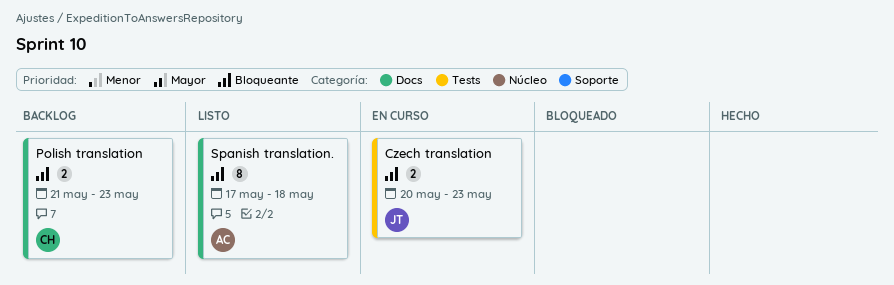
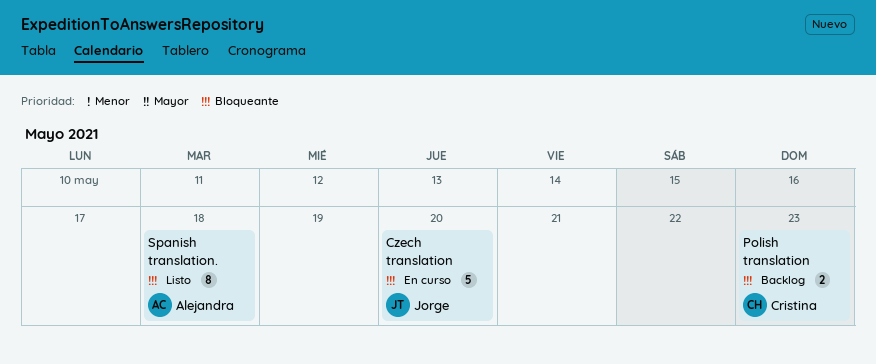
Czech translation, estimate: 2 -> 5
Czech translation, due: May 23 -> May 20

